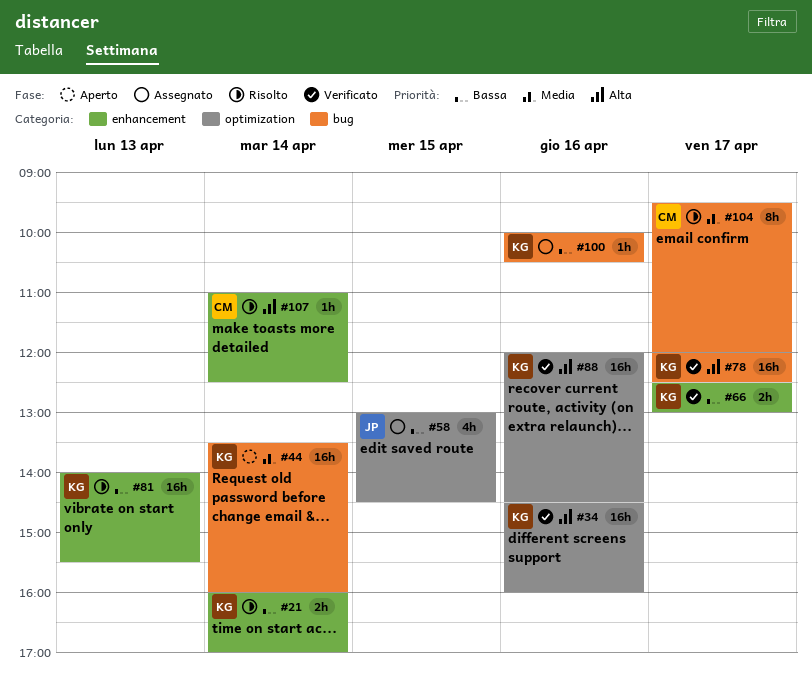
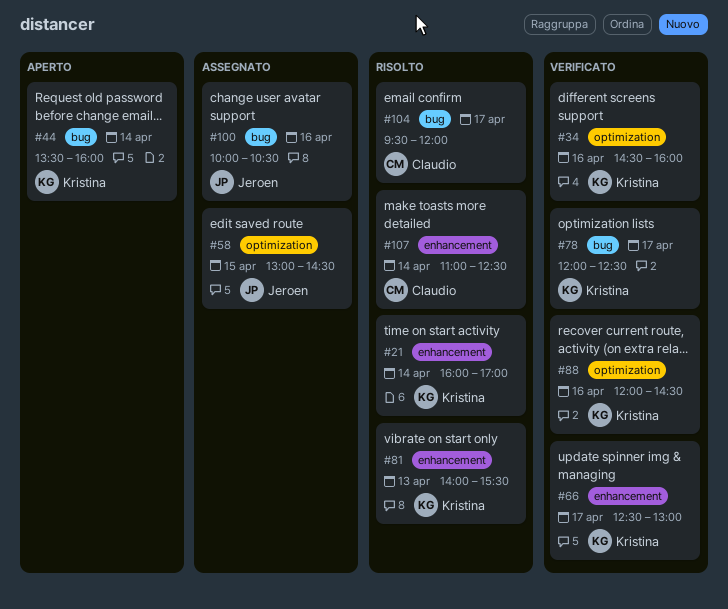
#100, owner: Kristina -> Jeroen

